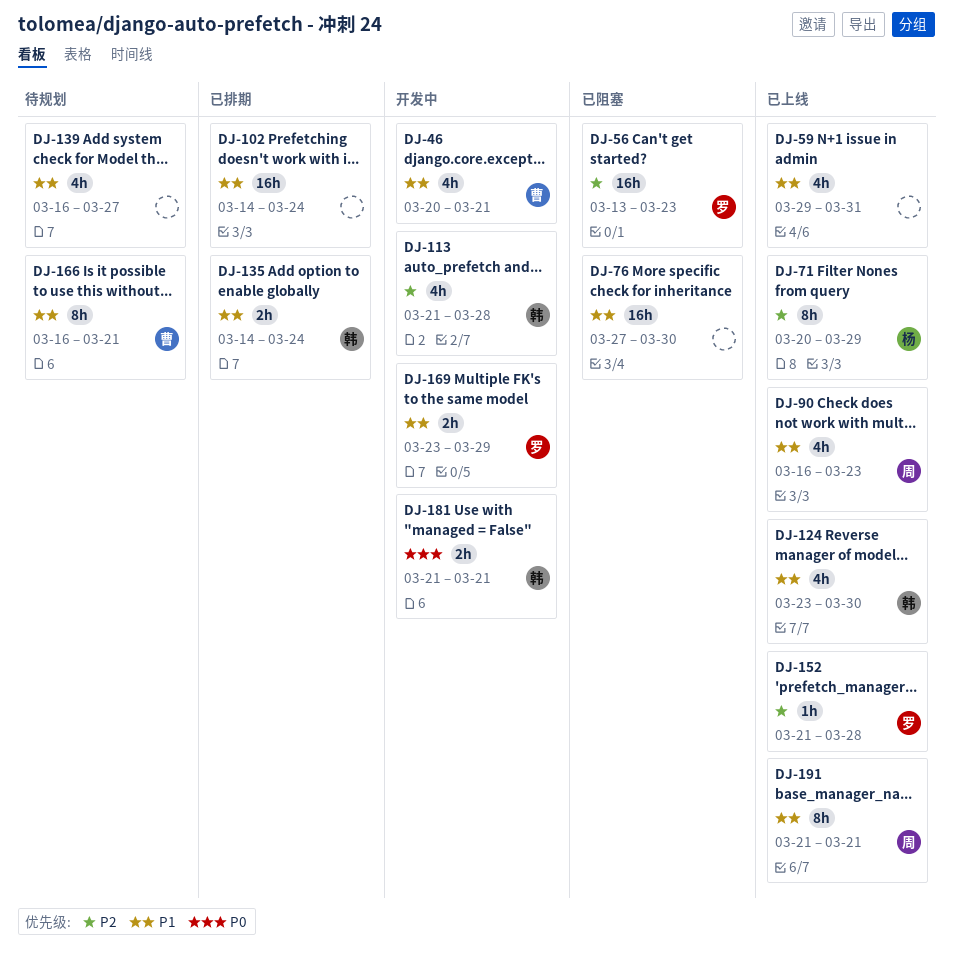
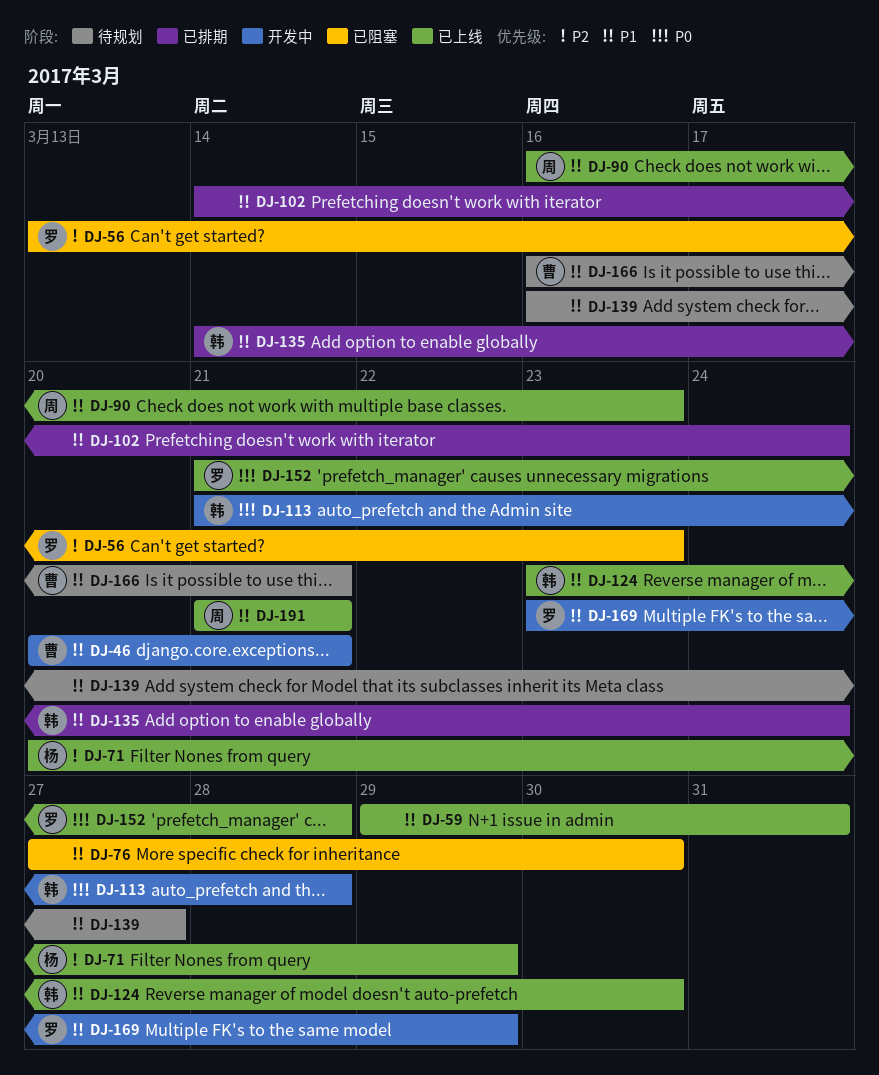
DJ-113, priority: P2 -> P0
DJ-152, priority: P2 -> P0
DJ-181: present -> none

